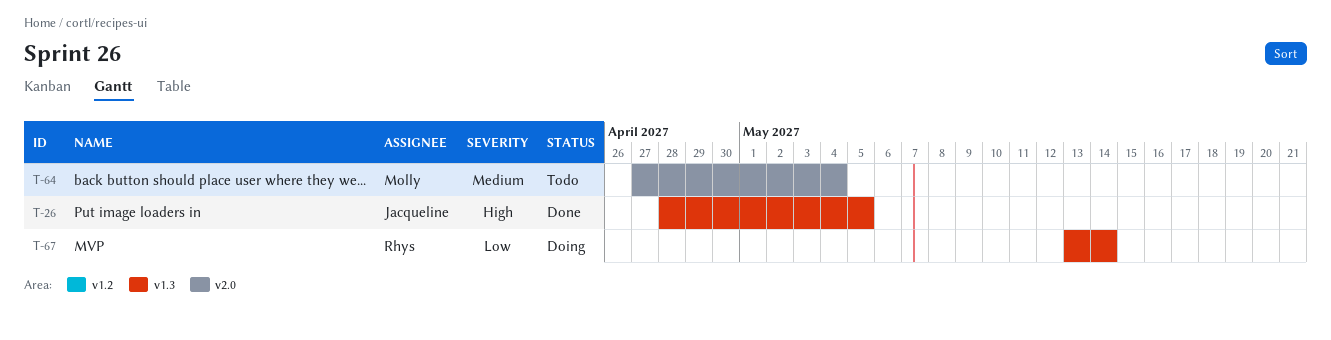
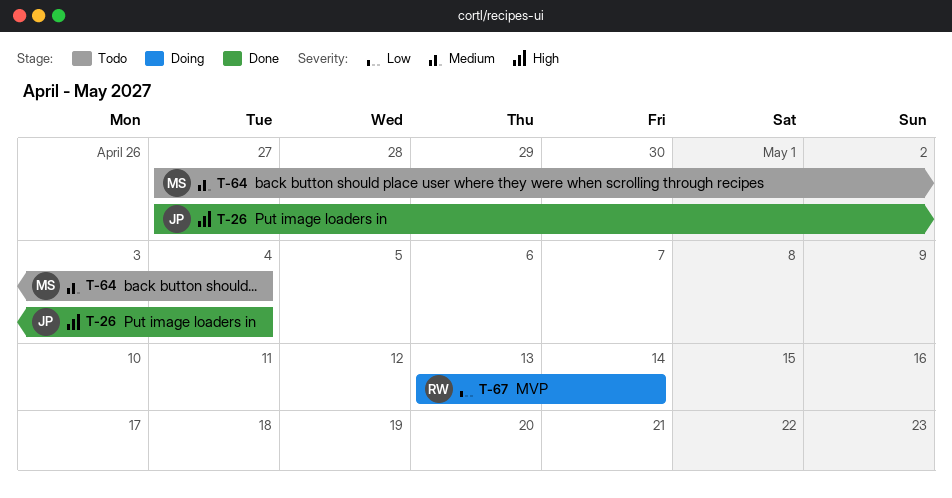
T-26, start: Apr 28 -> Apr 27
T-26, due: May 5 -> May 4

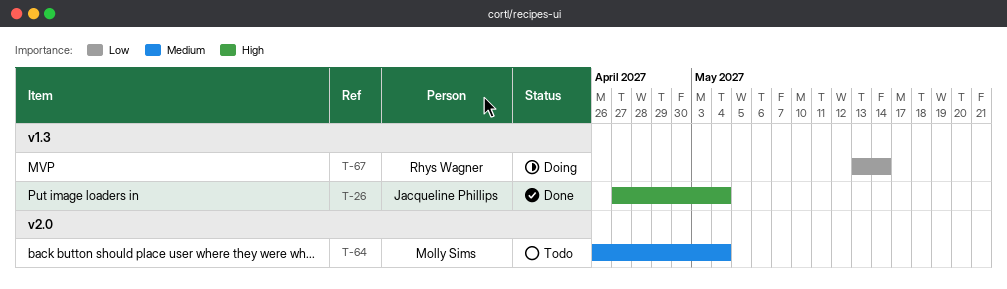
T-64, start: Apr 27 -> Apr 26

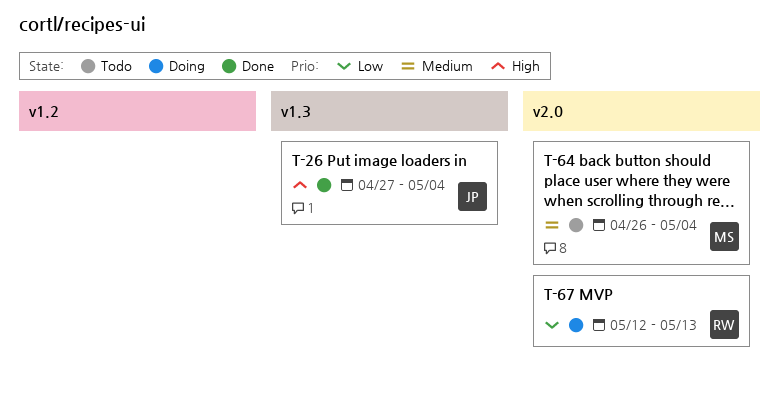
T-67, label: v1.3 -> v2.0
T-67, start: May 13 -> May 12
T-67, due: May 14 -> May 13

